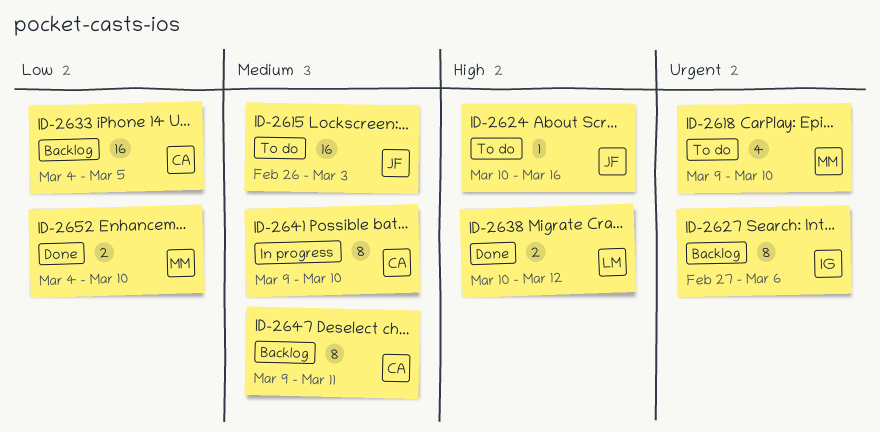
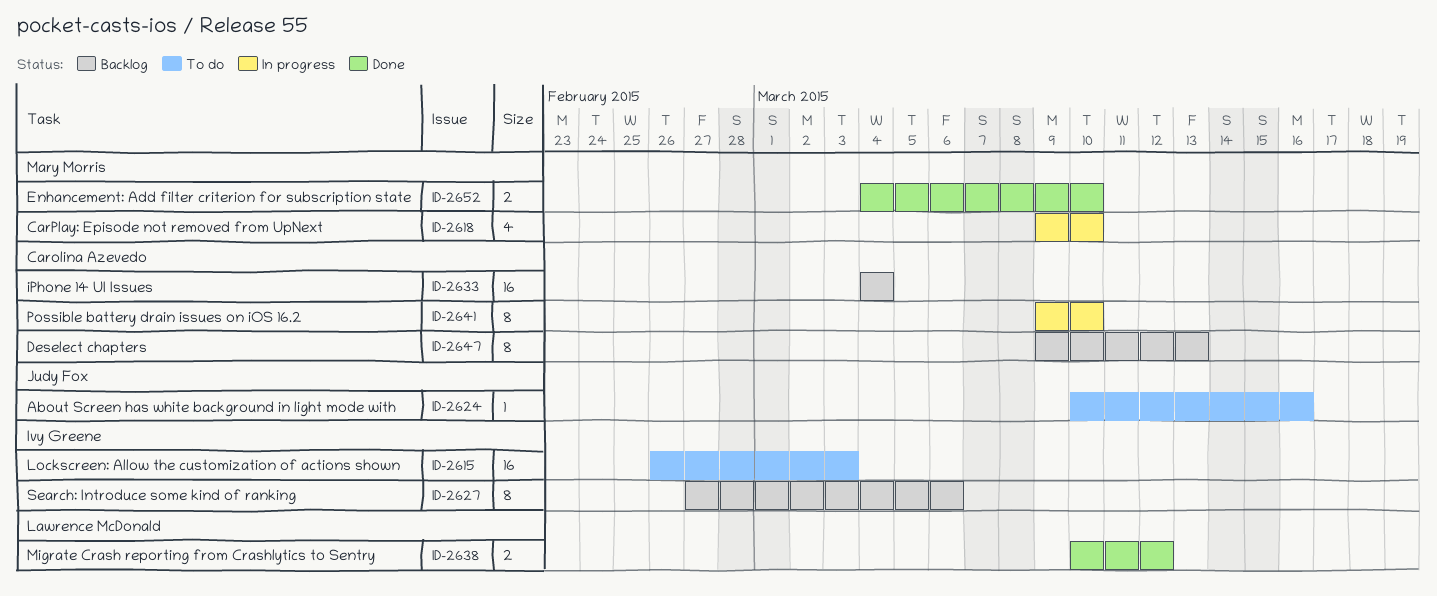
ID-2615, owner: Judy Fox -> Ivy Greene
ID-2618, status: To do -> In progress
ID-2633, due: Mar 5 -> Mar 4
ID-2647, due: Mar 11 -> Mar 13

